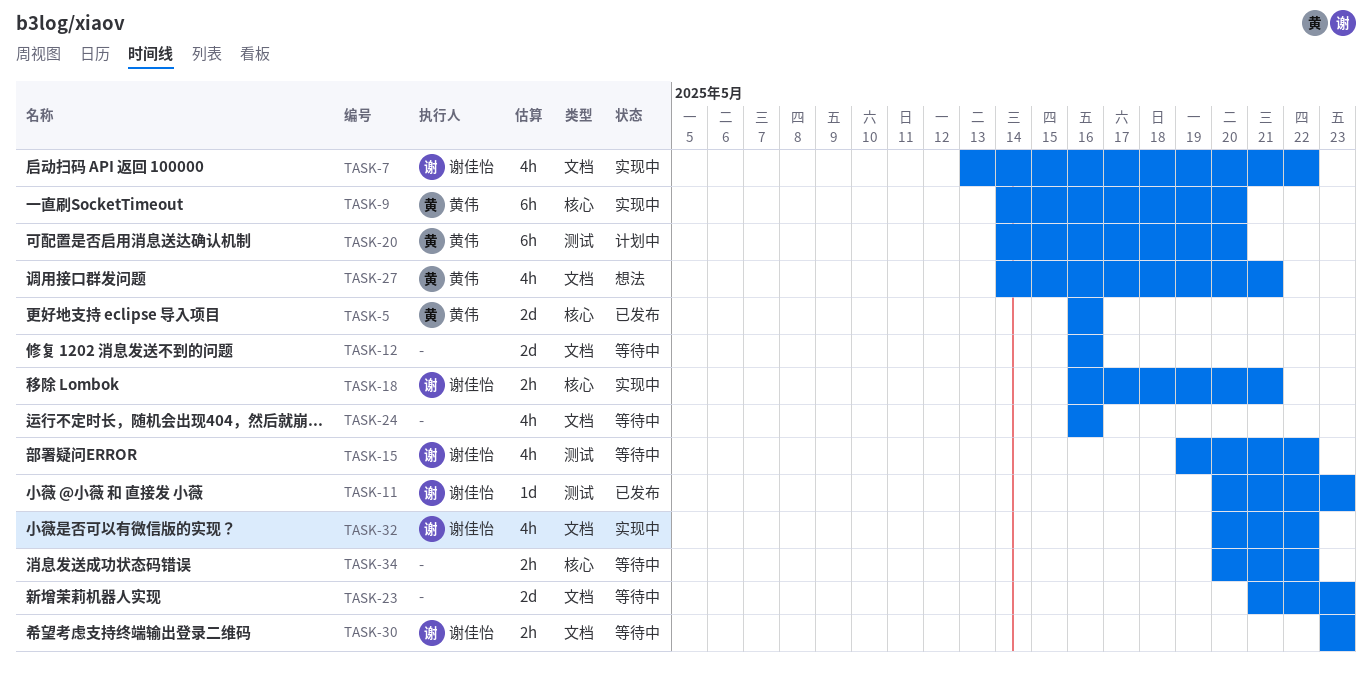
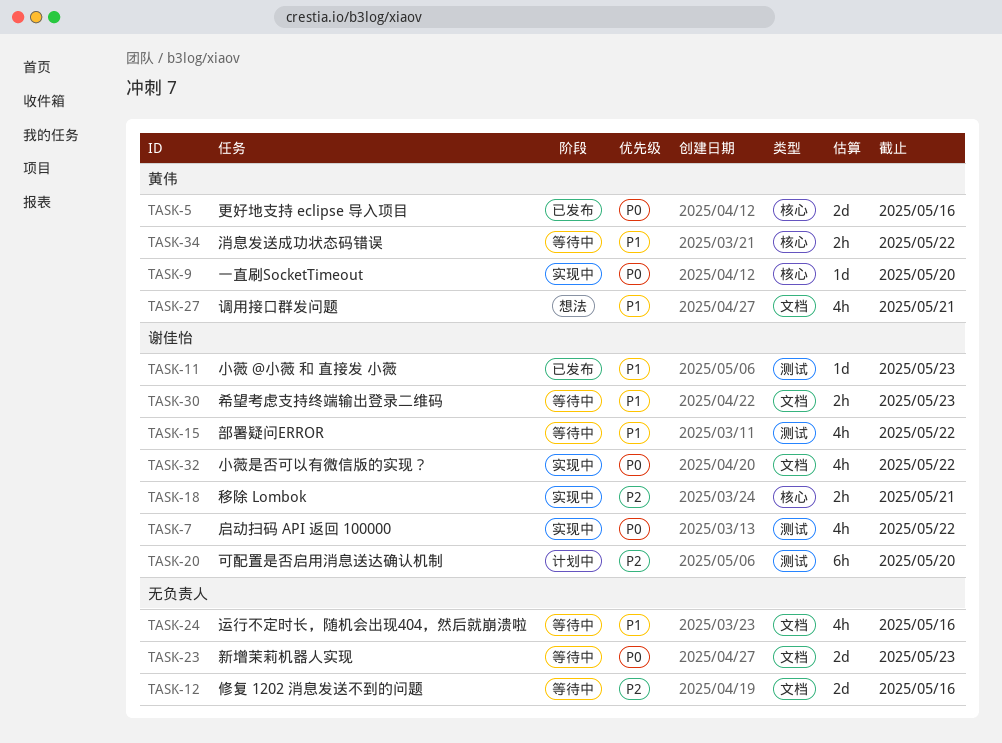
TASK-7, label: 文档 -> 测试
TASK-9, estimate: 6h -> 1d
TASK-20, owner: 黄伟 -> 谢佳怡
TASK-34, owner: none -> 黄伟

